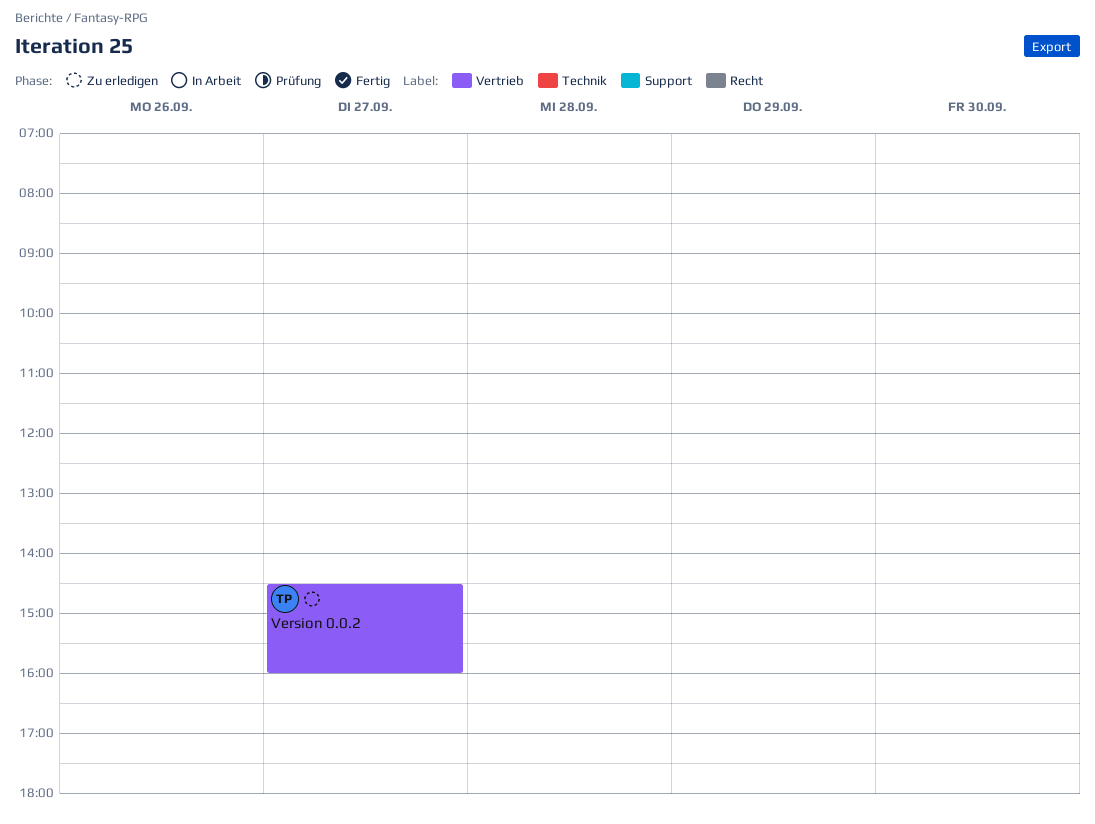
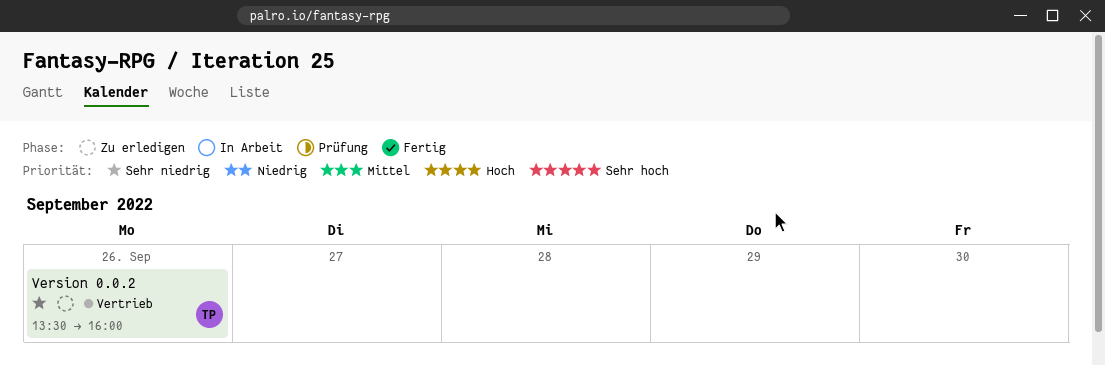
Version 0.0.2, day: Sep 27 -> Sep 26
Version 0.0.2, begins: 14:30 -> 13:30

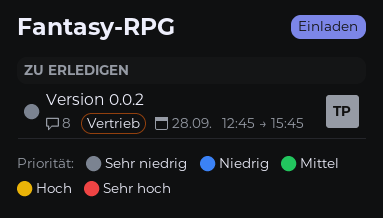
Version 0.0.2, day: Sep 26 -> Sep 28
Version 0.0.2, begins: 13:30 -> 12:45
Version 0.0.2, ends: 16:00 -> 15:45

